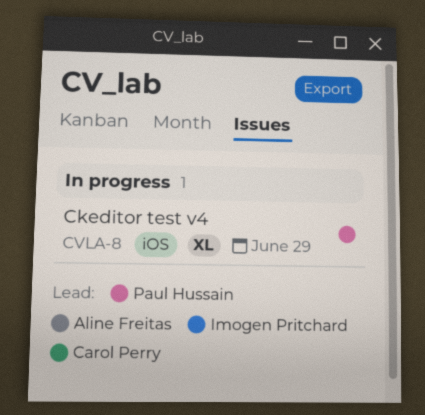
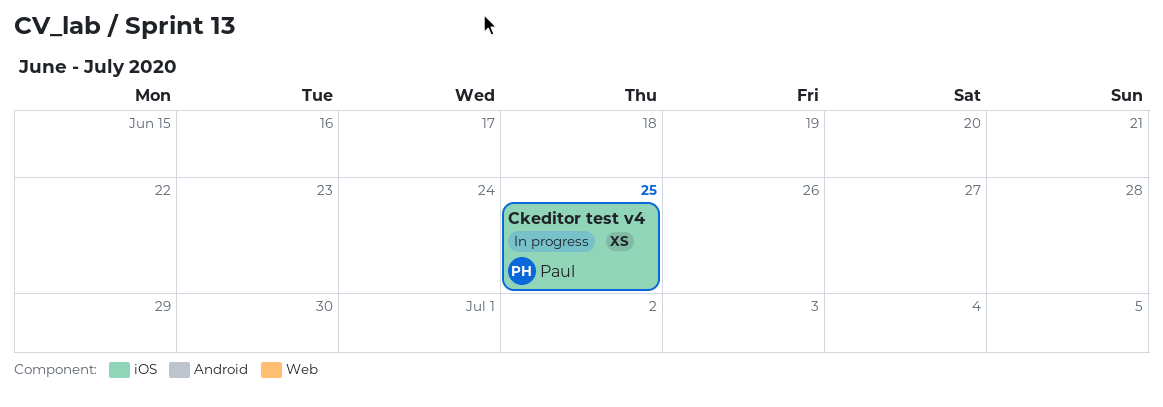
Ckeditor test v4, estimate: XL -> XS
Ckeditor test v4, due: Jun 29 -> Jun 25

